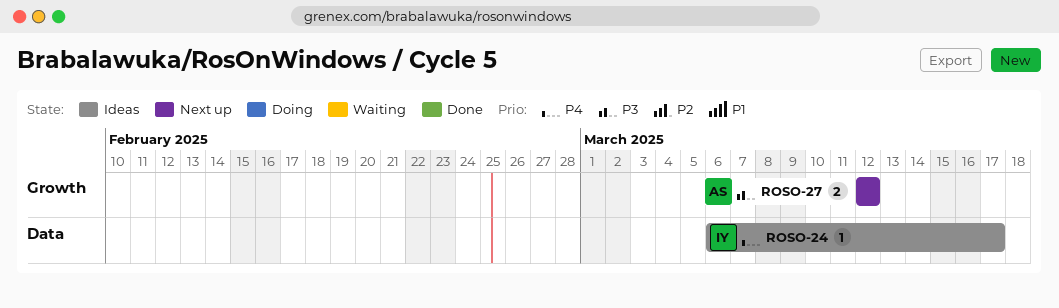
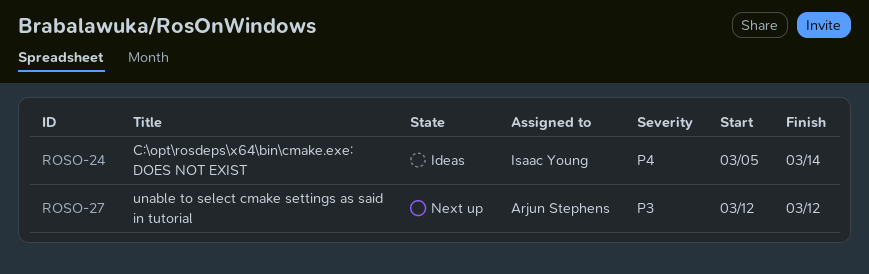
ROSO-24, start: Mar 6 -> Mar 5
ROSO-24, due: Mar 17 -> Mar 14

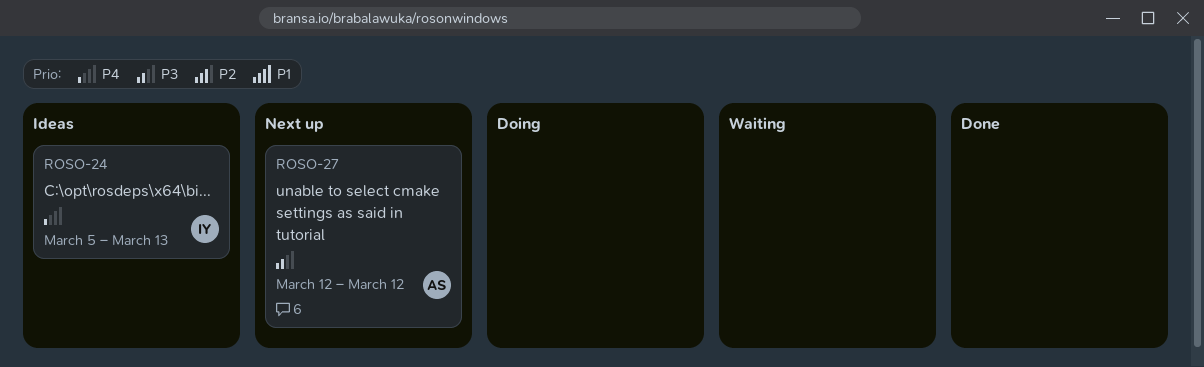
ROSO-24, due: Mar 14 -> Mar 13

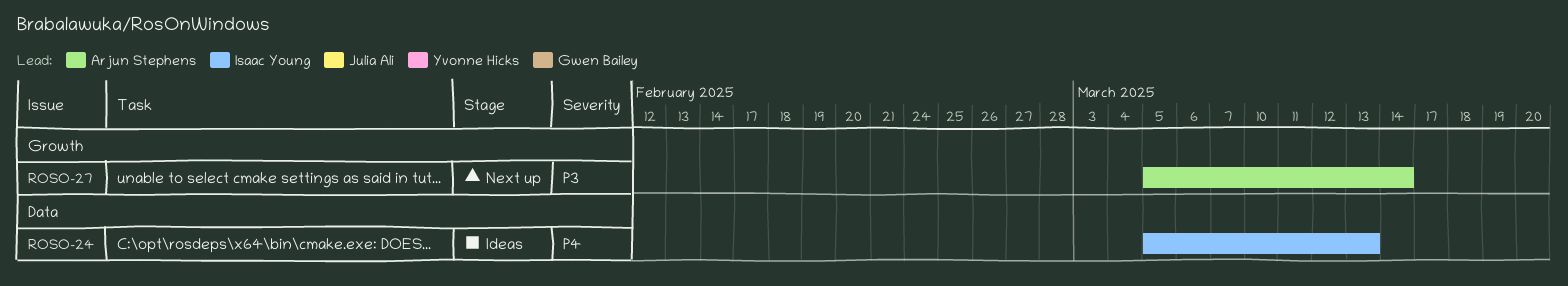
ROSO-27, start: Mar 12 -> Mar 5
ROSO-27, due: Mar 12 -> Mar 14

